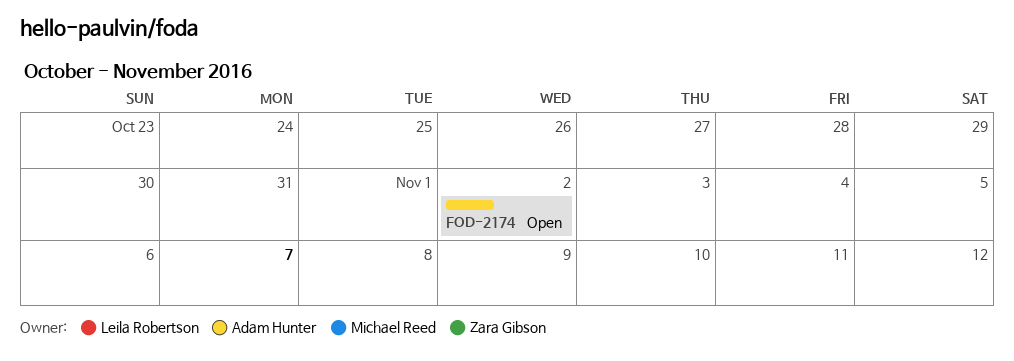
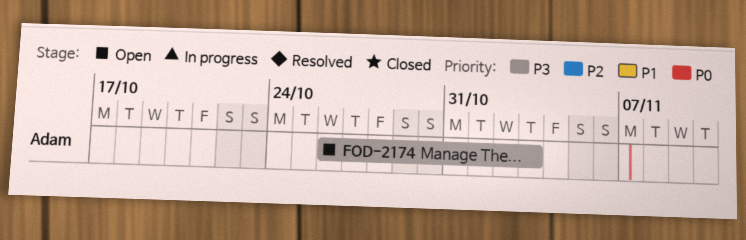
FOD-2174, due: Nov 2 -> Nov 3

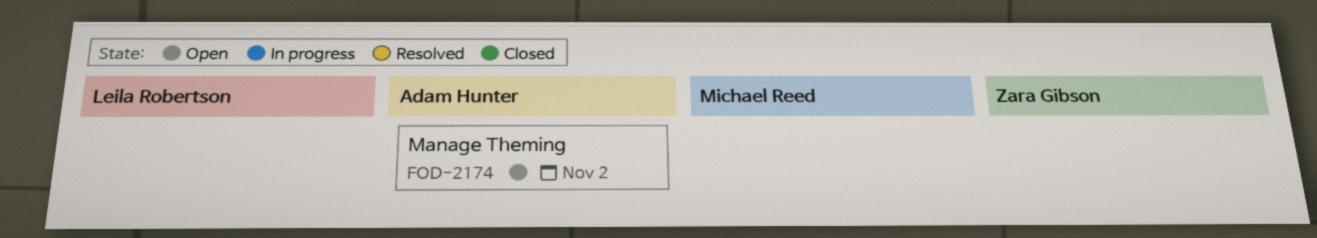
FOD-2174, due: Nov 3 -> Nov 2

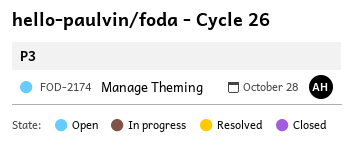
FOD-2174, due: Nov 2 -> Oct 28

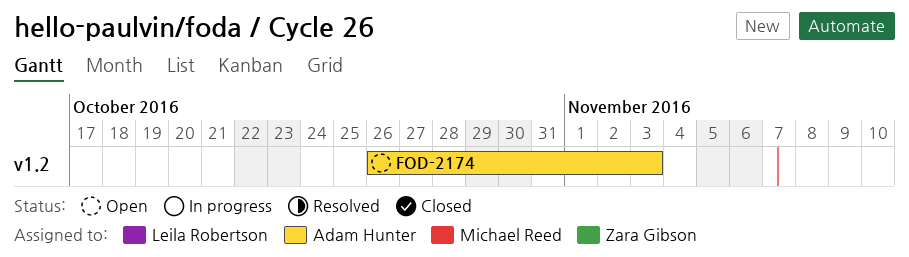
FOD-2174, due: Oct 28 -> Nov 3

